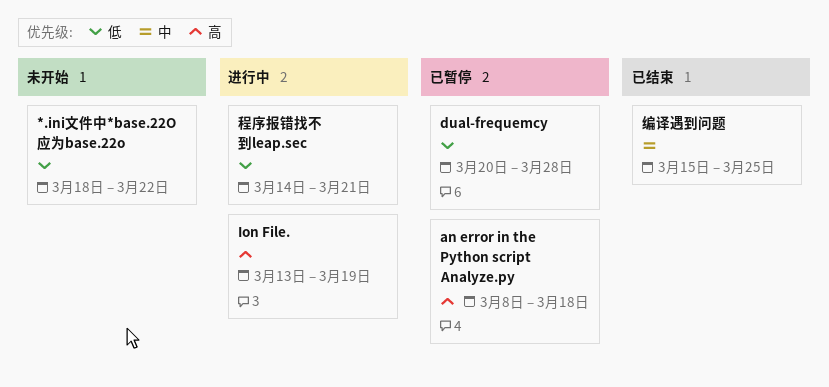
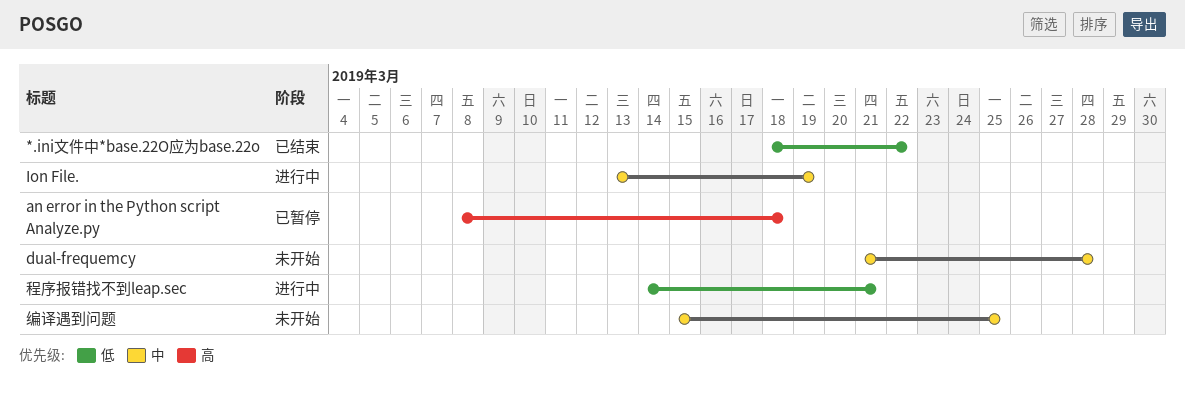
*.ini文件中*base.22O应为base.22o, status: 未开始 -> 已结束
dual-frequemcy, status: 已暂停 -> 未开始
dual-frequemcy, priority: 低 -> 中
dual-frequemcy, start: Mar 20 -> Mar 21
Ion File., priority: 高 -> 中
编译遇到问题, status: 已结束 -> 未开始

